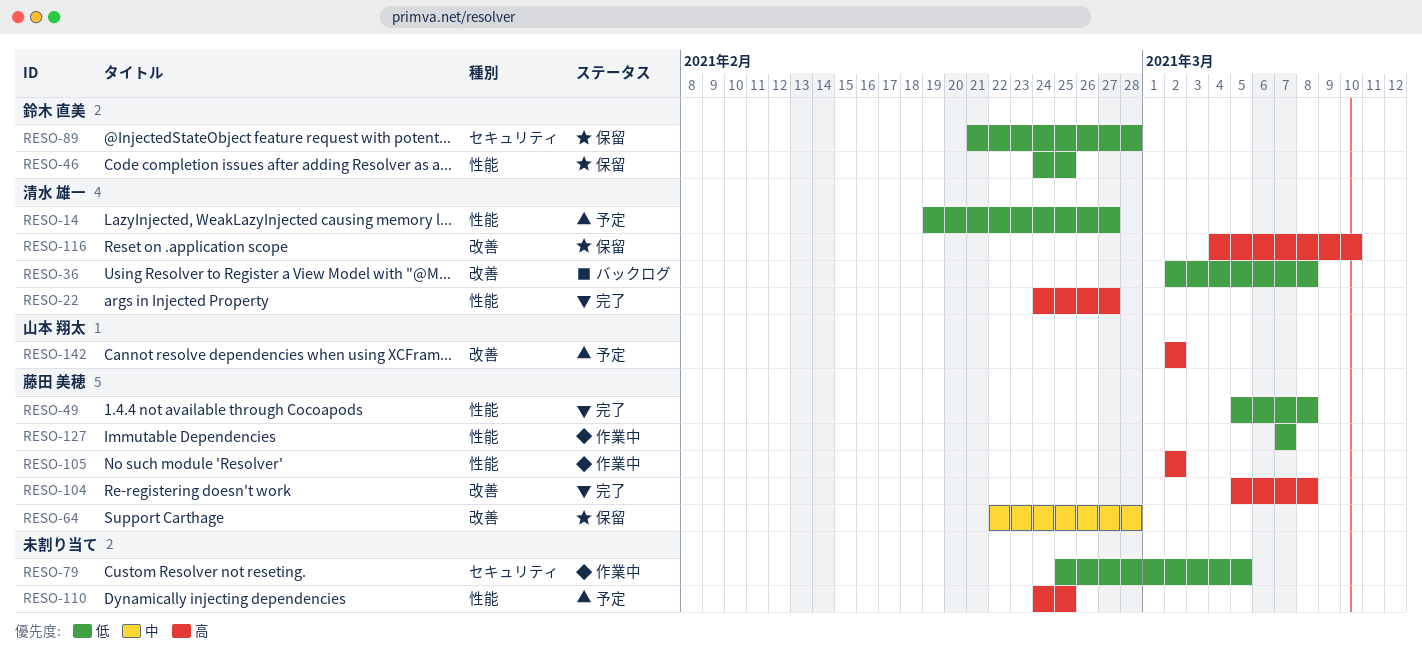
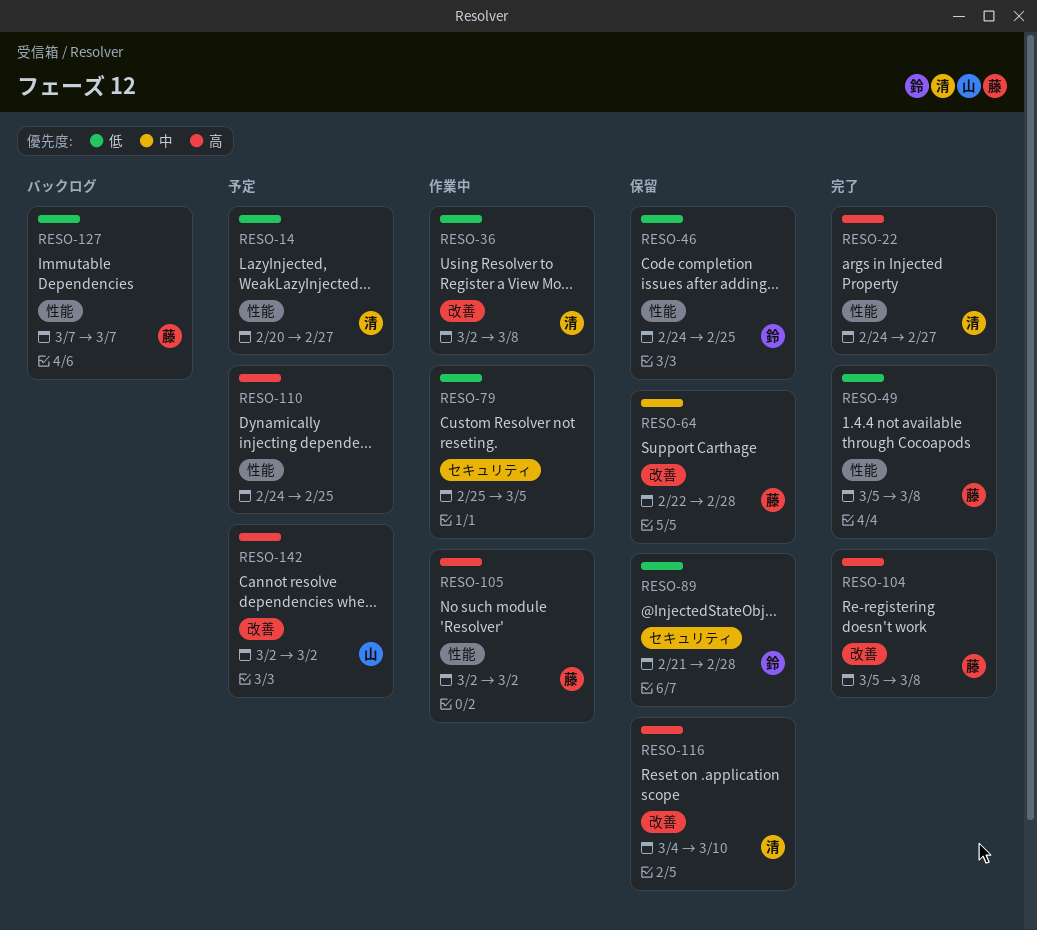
RESO-14, start: Feb 19 -> Feb 20
RESO-36, status: バックログ -> 作業中
RESO-127, status: 作業中 -> バックログ

